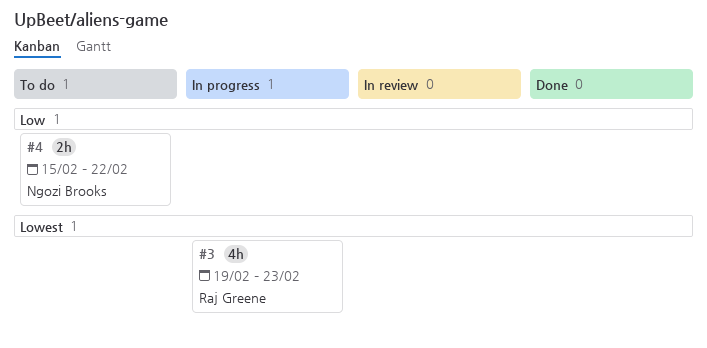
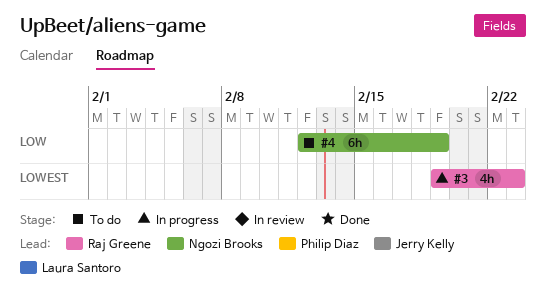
#4, estimate: 2h -> 6h
#4, start: Feb 15 -> Feb 12
#4, due: Feb 22 -> Feb 19

